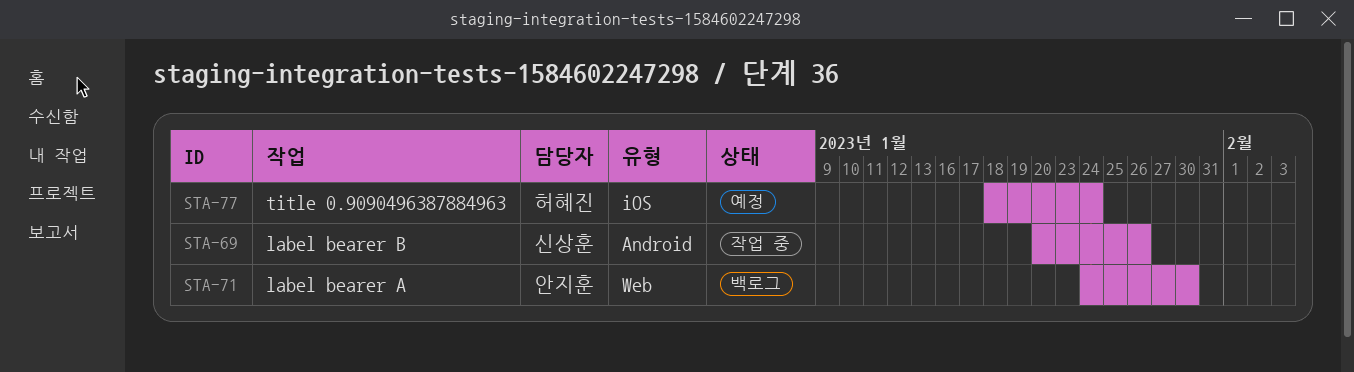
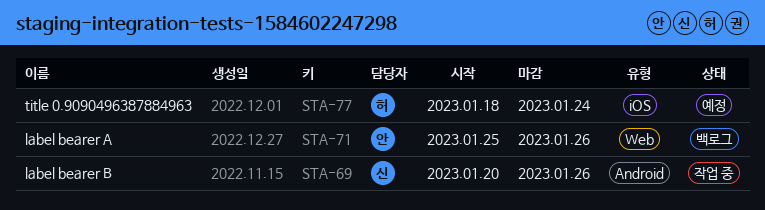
STA-71, start: Jan 24 -> Jan 25
STA-71, due: Jan 30 -> Jan 26

